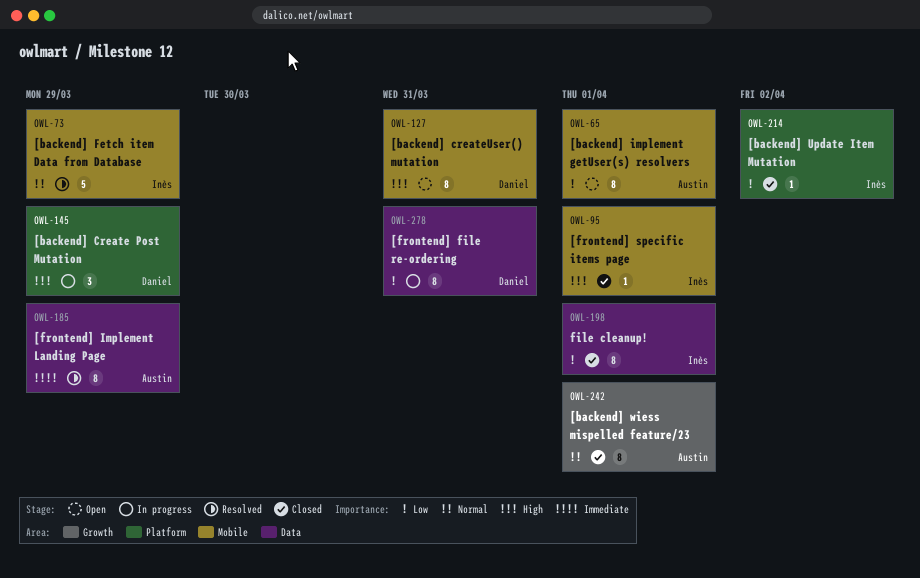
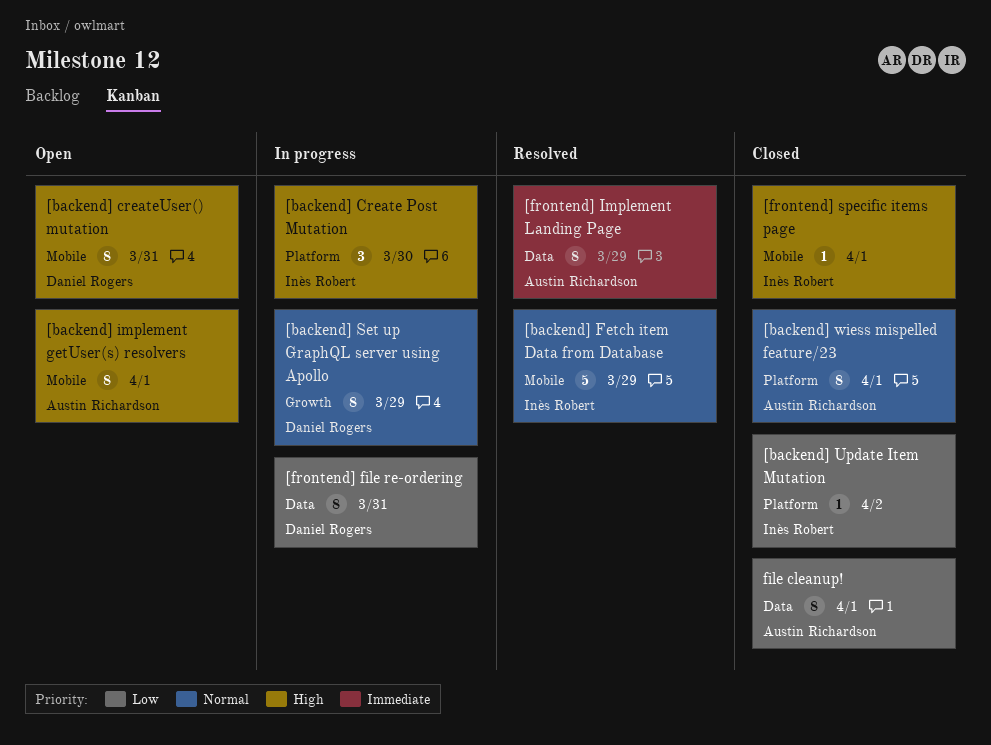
[backend] Create Post Mutation, owner: Daniel Rogers -> Inès Robert
[backend] Create Post Mutation, due: Mar 29 -> Mar 30
[backend] implement getUser(s) resolvers, priority: Low -> High
[backend] Set up GraphQL server using Apollo: none -> present
[backend] wiess mispelled feature/23, label: Growth -> Platform
file cleanup!, owner: Inès Robert -> Austin Richardson

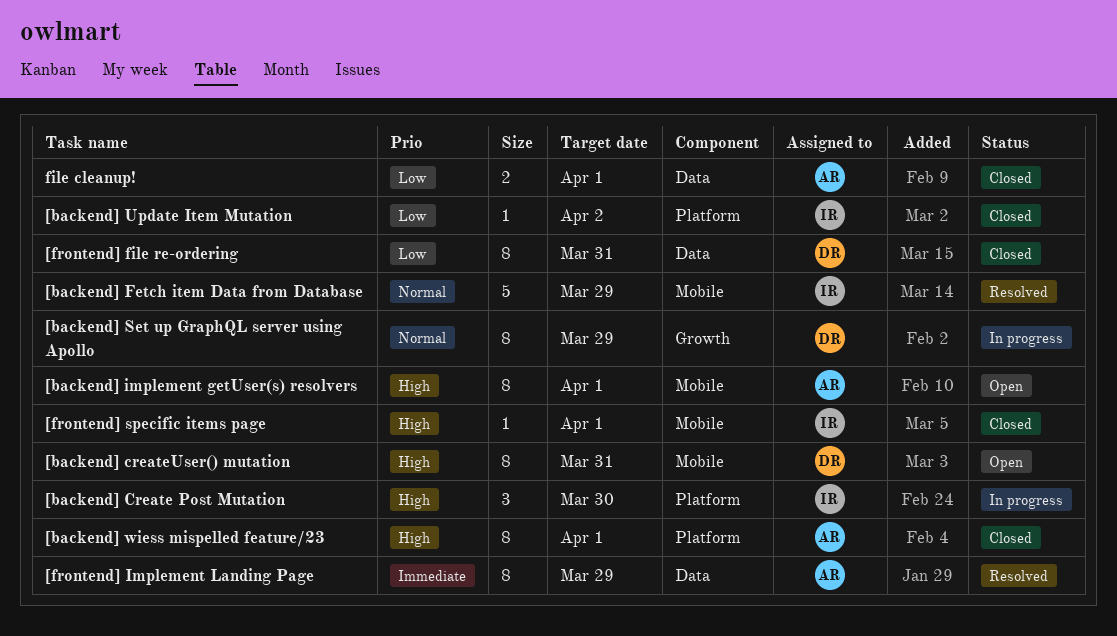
[backend] wiess mispelled feature/23, priority: Normal -> High
[frontend] file re-ordering, status: In progress -> Closed
file cleanup!, estimate: 8 -> 2

